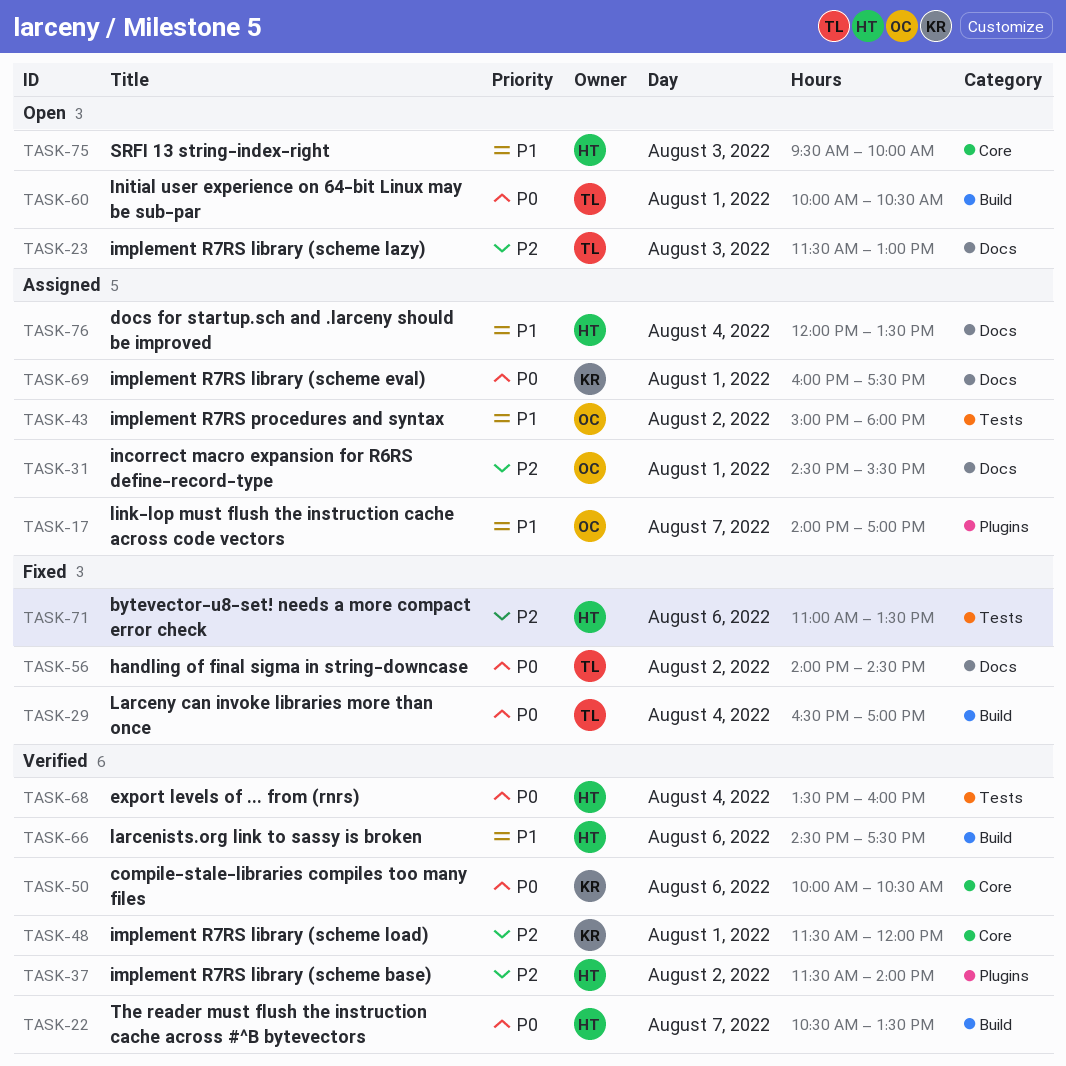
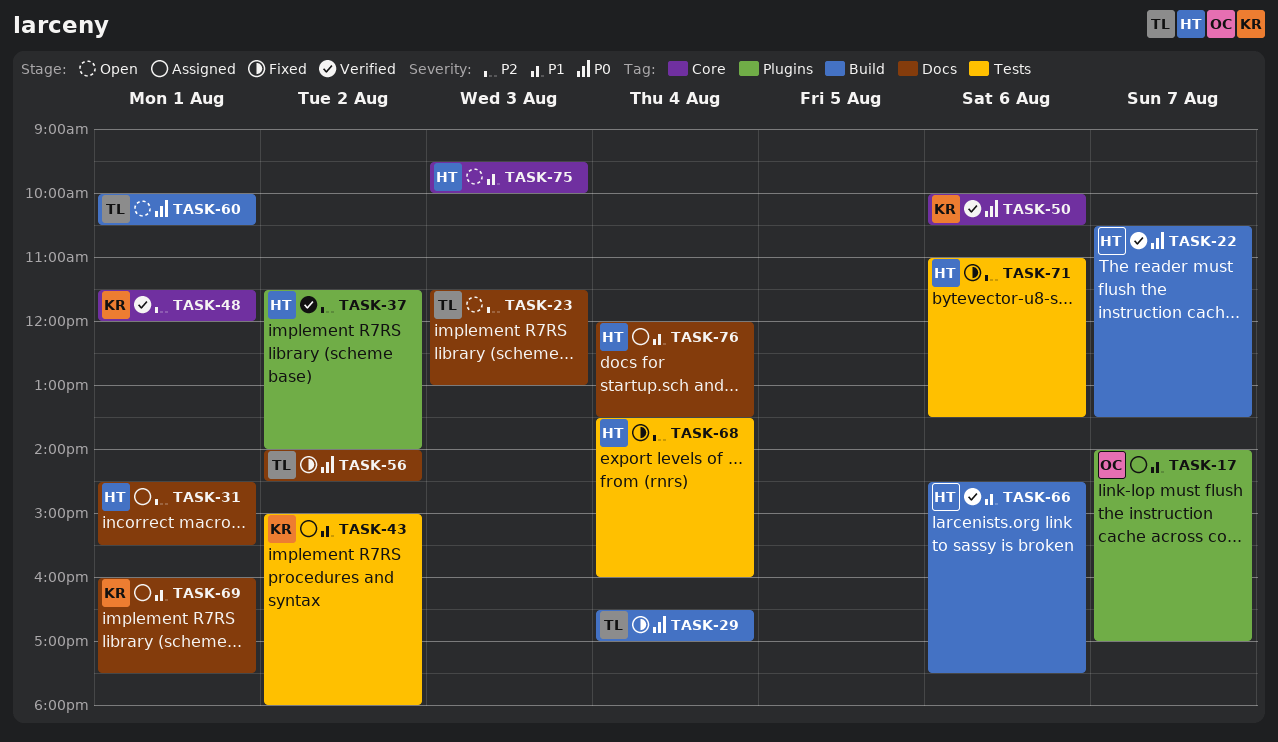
TASK-31, owner: OC -> HT
TASK-43, owner: OC -> KR
TASK-68, status: Verified -> Fixed
TASK-68, priority: P0 -> P2
TASK-69, priority: P0 -> P1

